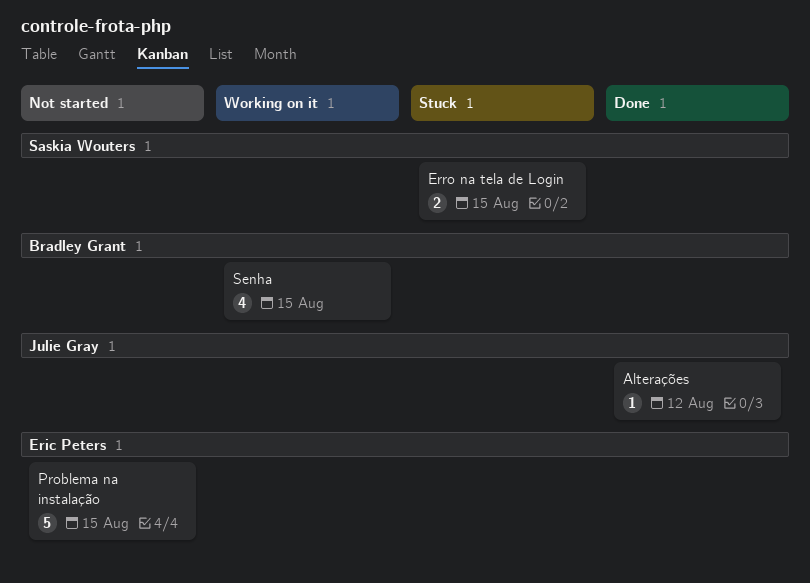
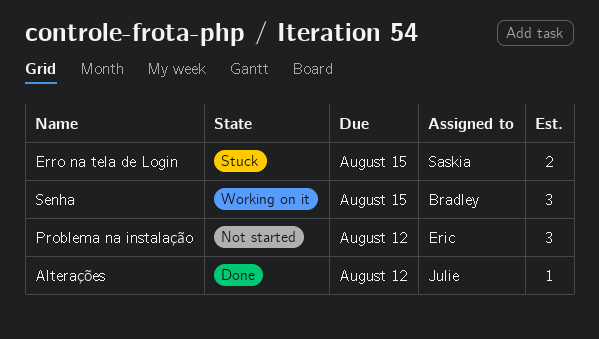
Problema na instalação, estimate: 5 -> 3
Problema na instalação, due: Aug 15 -> Aug 12
Senha, estimate: 4 -> 3

